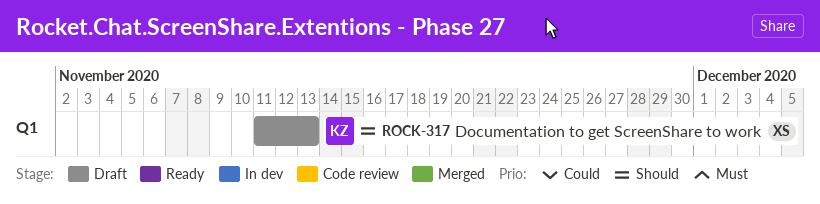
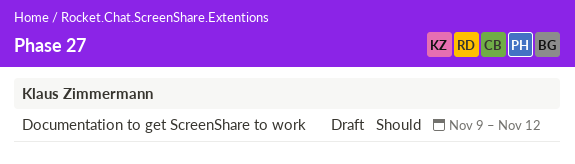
Documentation to get ScreenShare to work, start: Nov 11 -> Nov 9
Documentation to get ScreenShare to work, due: Nov 13 -> Nov 12

